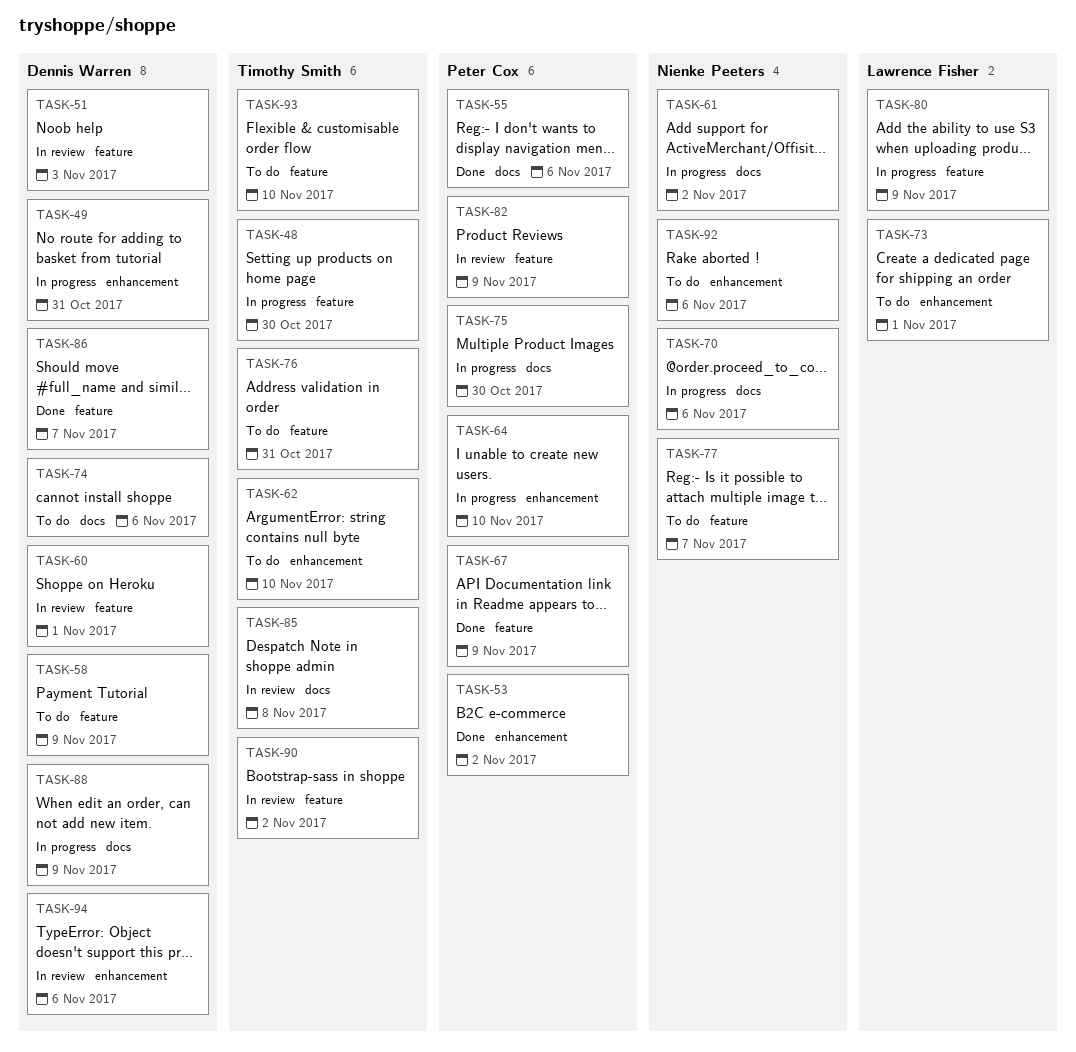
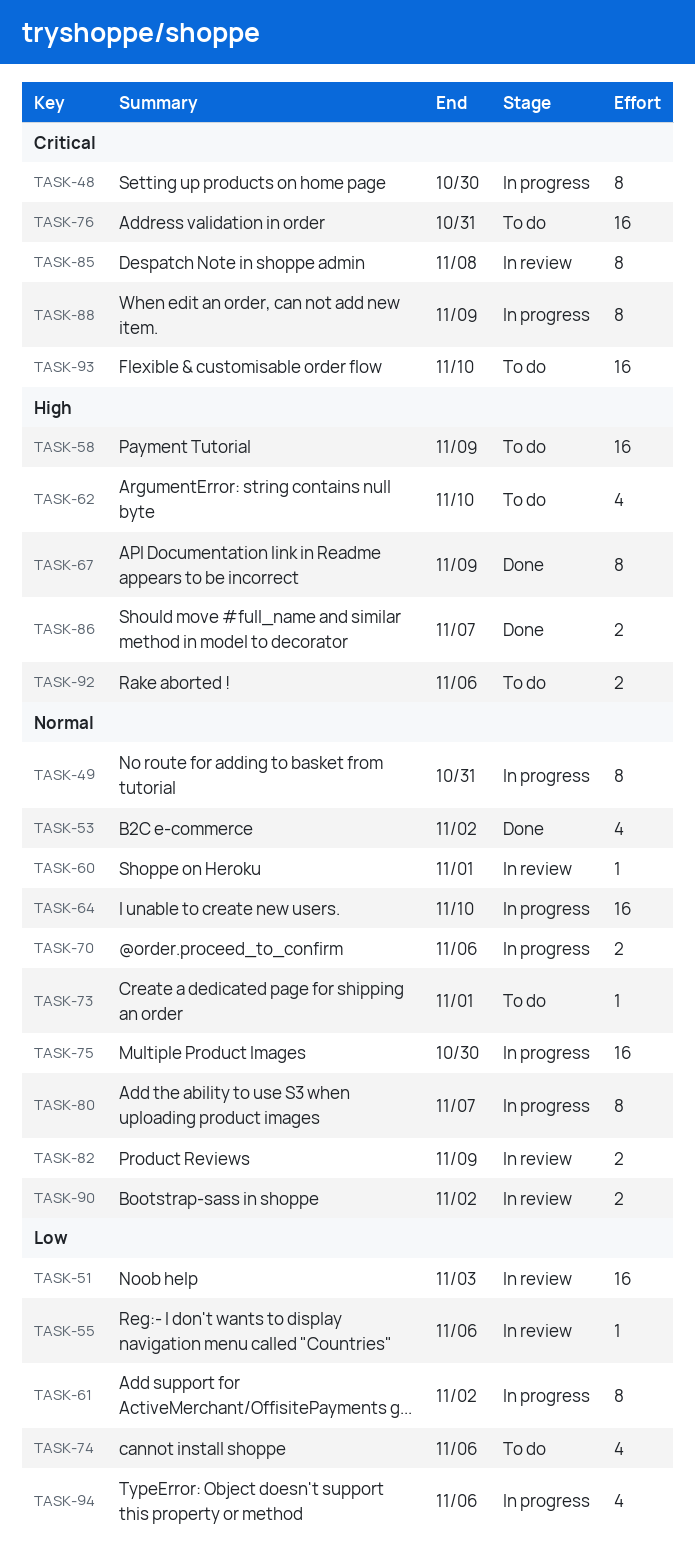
TASK-55, status: Done -> In review
TASK-77: present -> none
TASK-80, due: Nov 9 -> Nov 7
TASK-94, status: In review -> In progress

